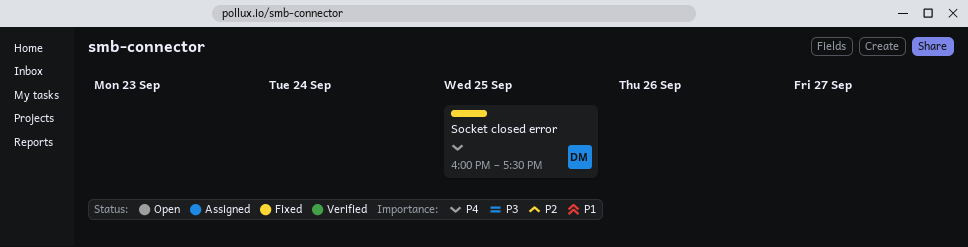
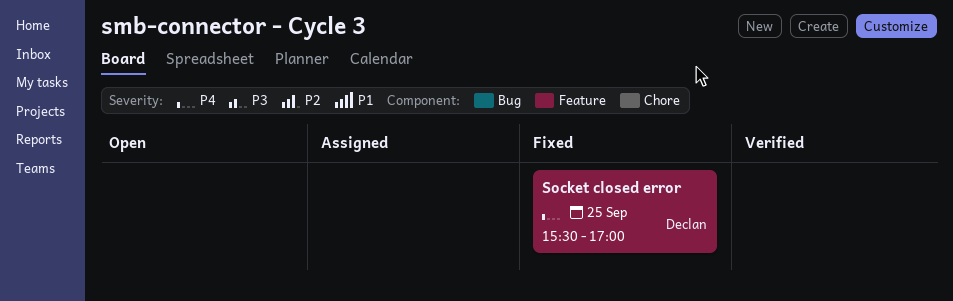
Socket closed error, begins: 16:00 -> 15:30
Socket closed error, ends: 17:30 -> 17:00

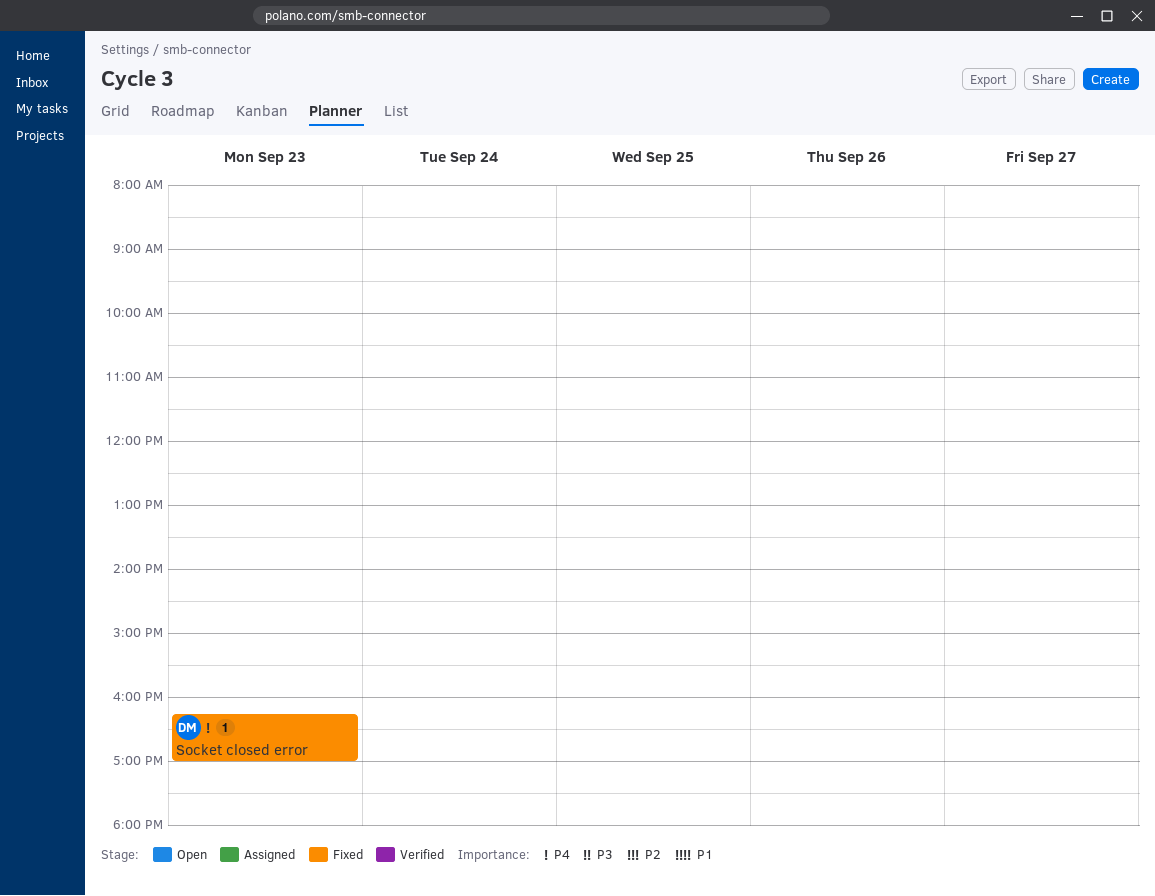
Socket closed error, day: Sep 25 -> Sep 23
Socket closed error, begins: 15:30 -> 16:15

